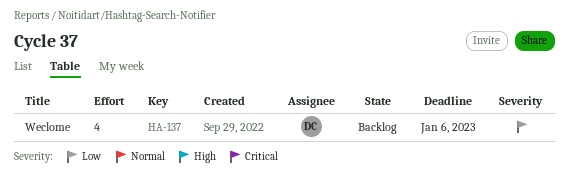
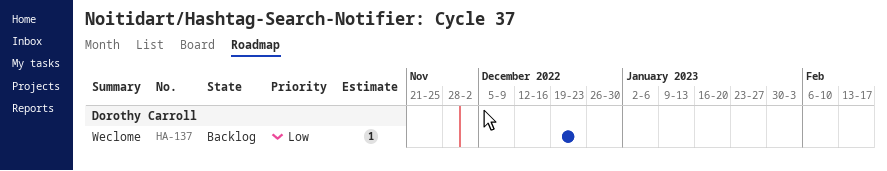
HA-137, estimate: 4 -> 1
HA-137, due: Jan 6 -> Dec 23

